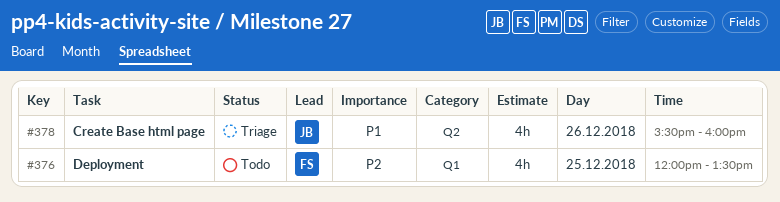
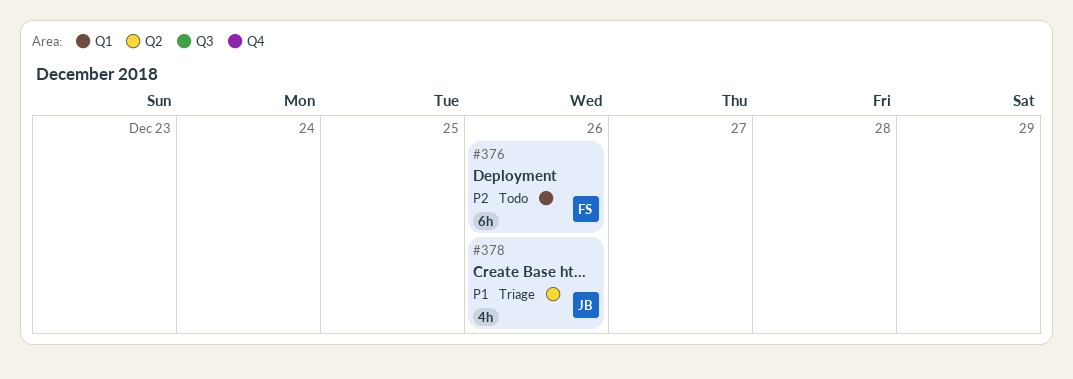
#376, estimate: 4h -> 6h
#376, day: Dec 25 -> Dec 26

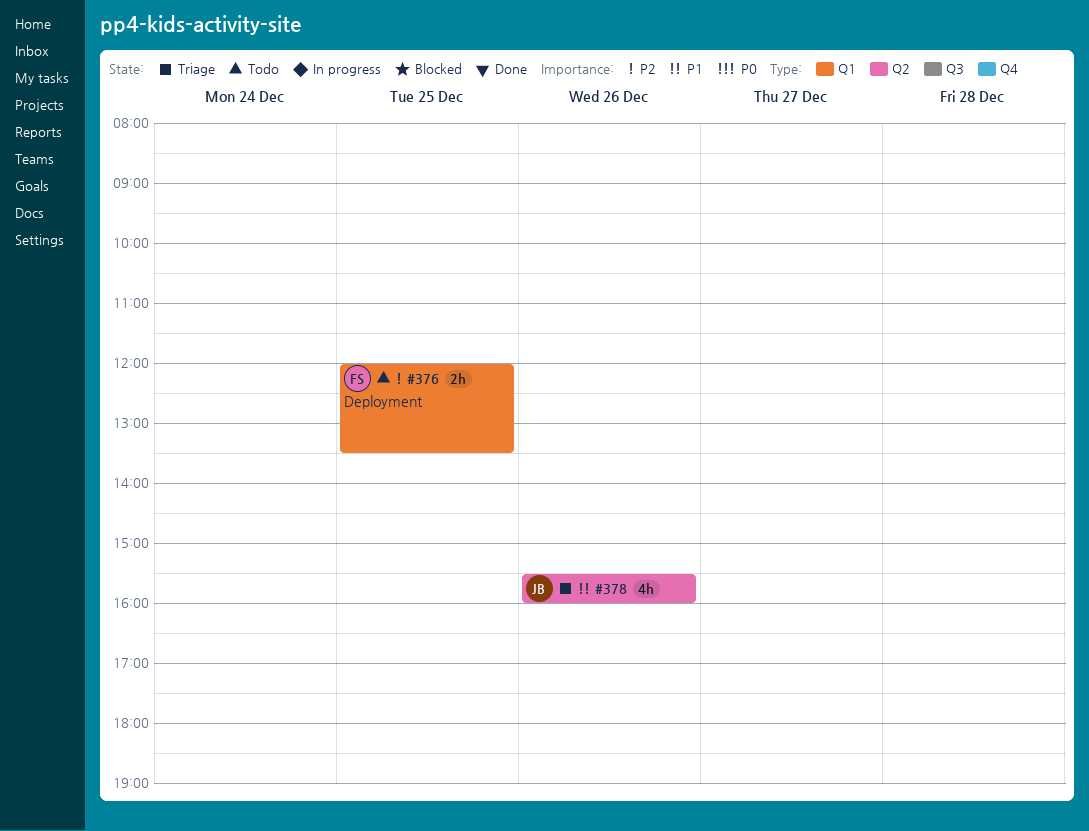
#376, estimate: 6h -> 2h
#376, day: Dec 26 -> Dec 25

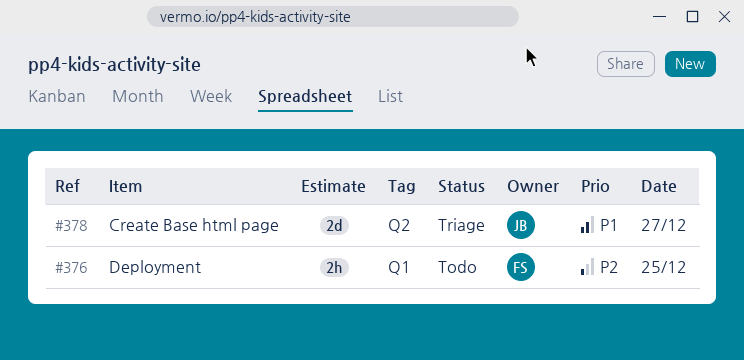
#378, estimate: 4h -> 2d
#378, day: Dec 26 -> Dec 27

